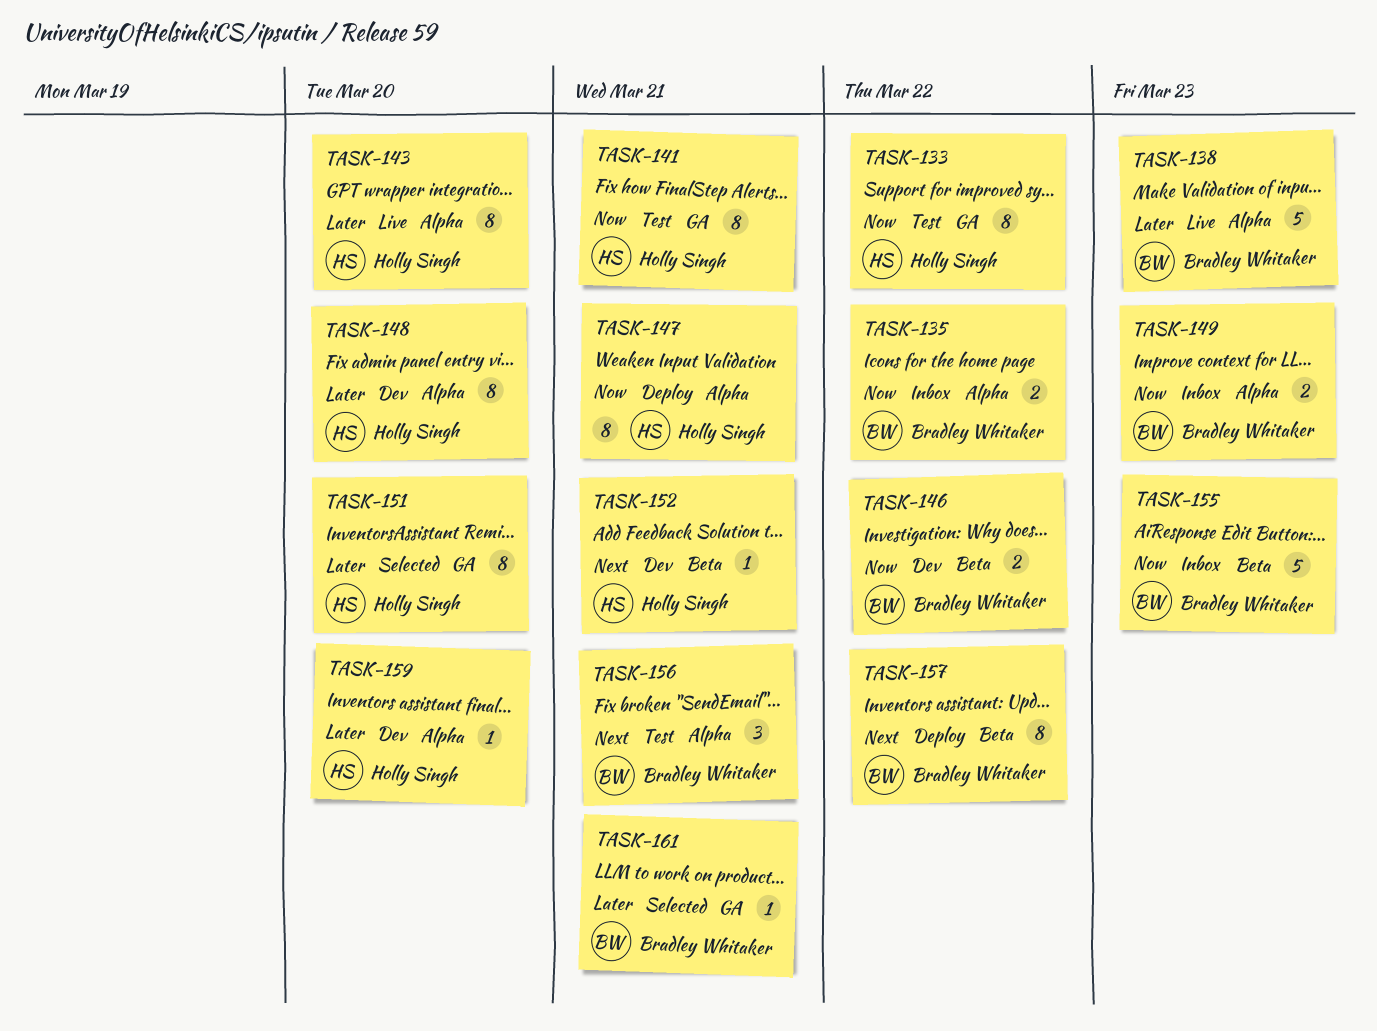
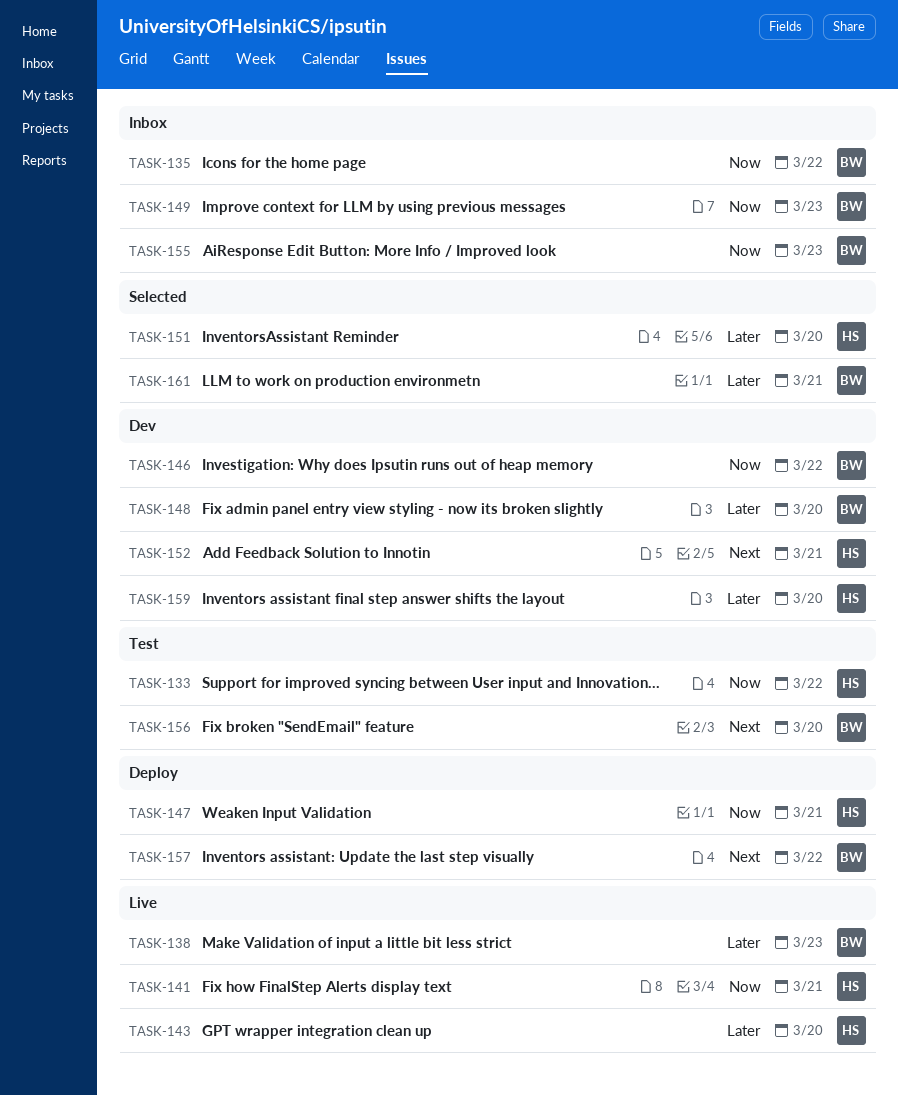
TASK-141, status: Test -> Live
TASK-148, owner: Holly Singh -> Bradley Whitaker
TASK-156, due: Mar 21 -> Mar 20

